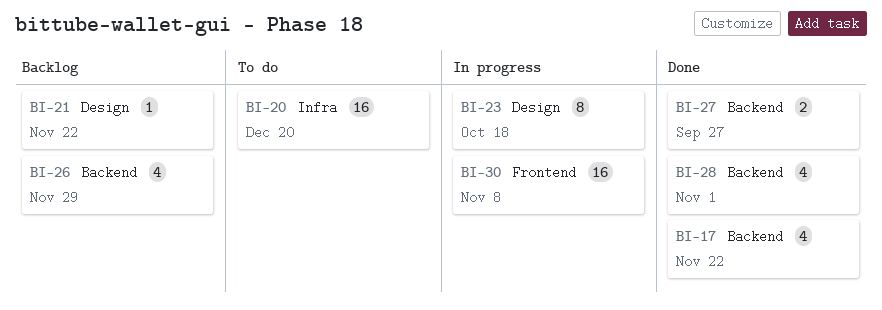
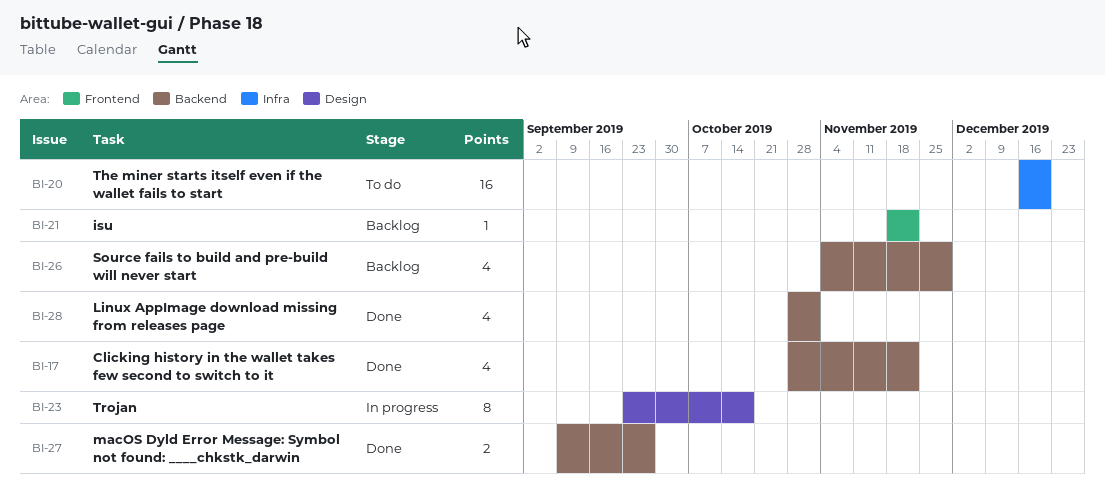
BI-21, label: Design -> Frontend
BI-30: present -> none

